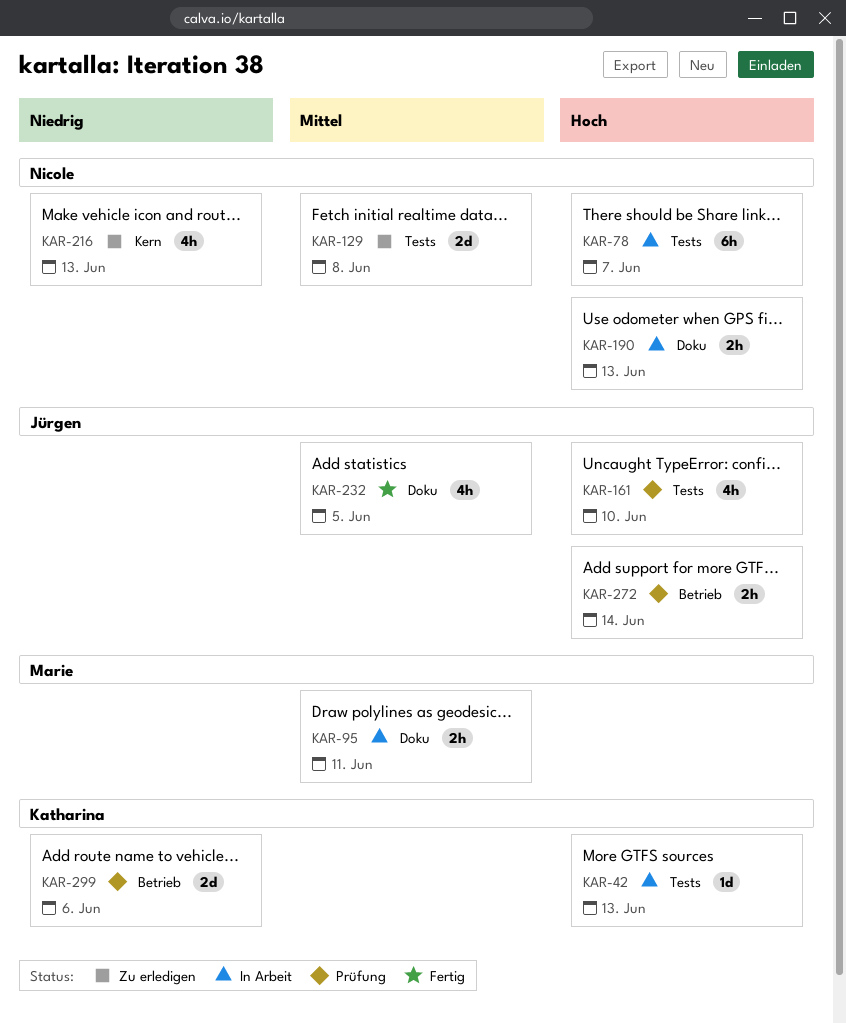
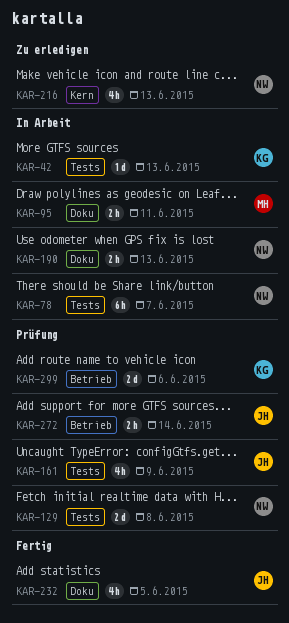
KAR-129, status: Zu erledigen -> Prüfung
KAR-161, due: Jun 10 -> Jun 9

